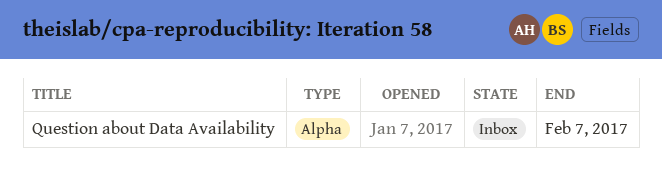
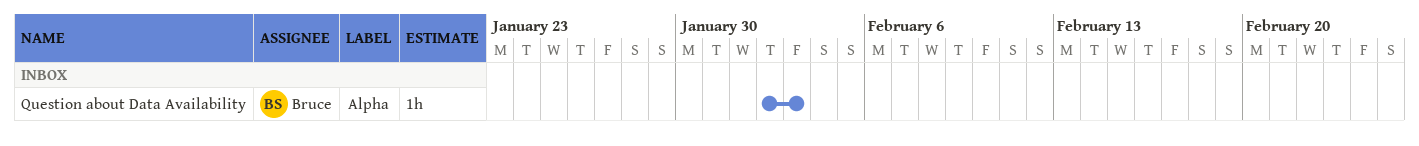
Question about Data Availability, due: Feb 7 -> Feb 3

